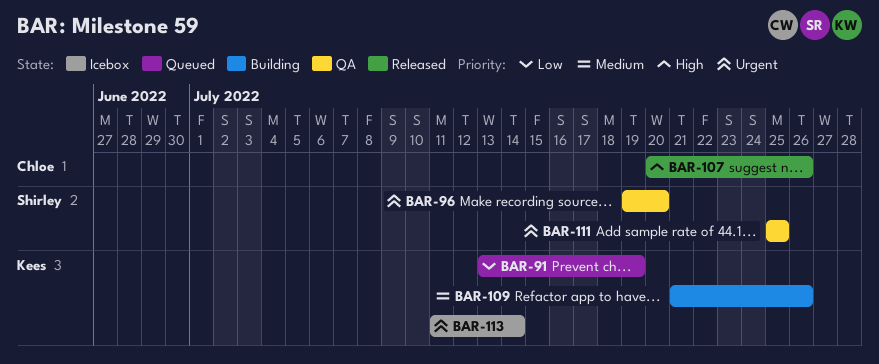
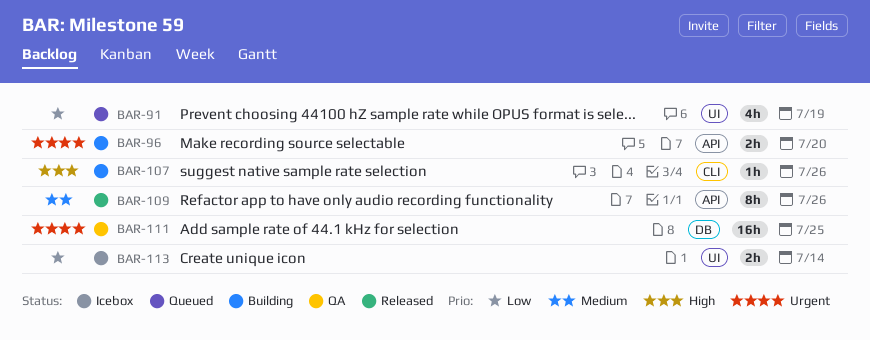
BAR-96, status: QA -> Building
BAR-107, status: Released -> Building
BAR-109, status: Building -> Released
BAR-113, priority: Urgent -> Low

